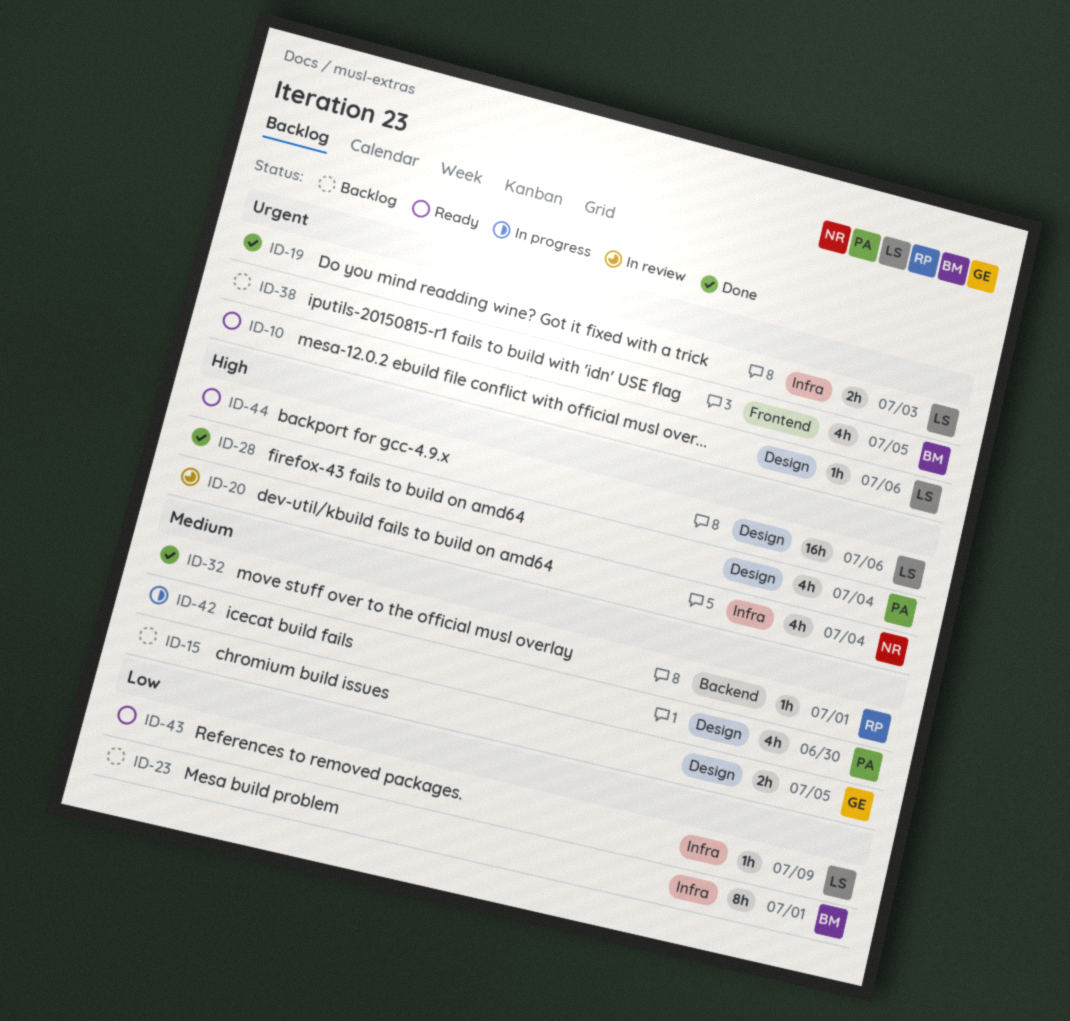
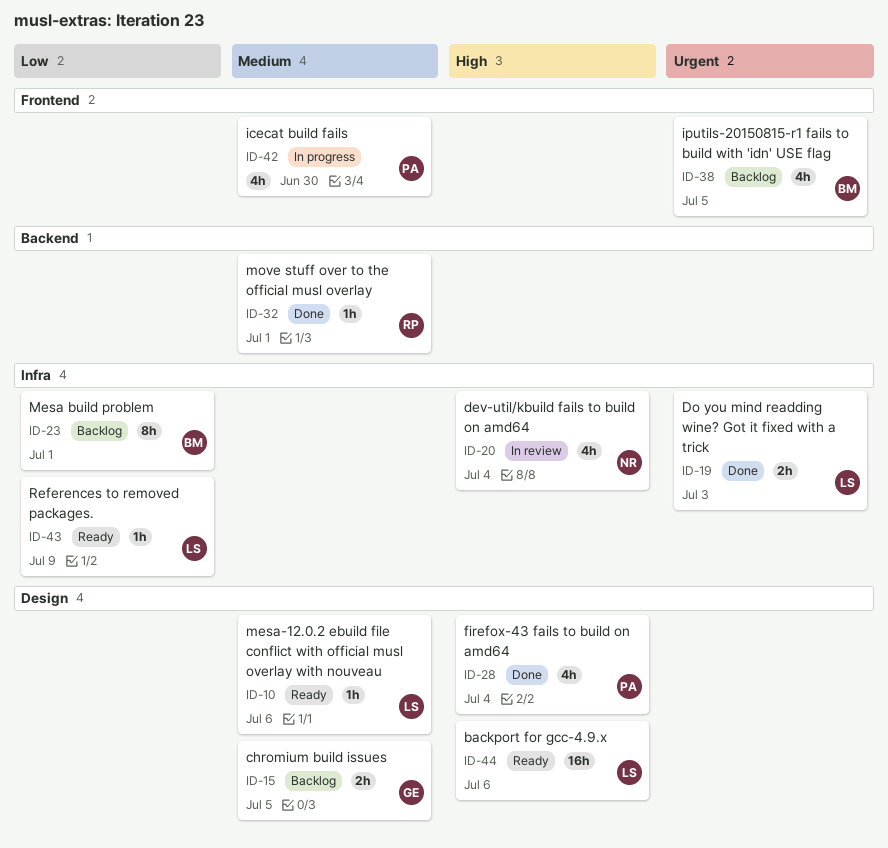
ID-10, priority: Urgent -> Medium
ID-42, label: Design -> Frontend

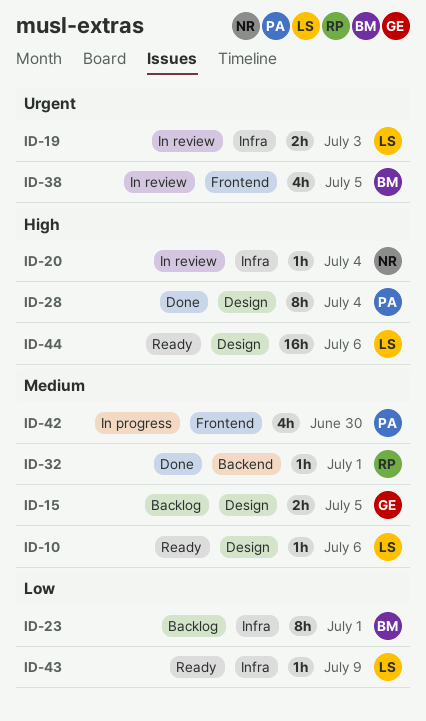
ID-19, status: Done -> In review
ID-20, estimate: 4h -> 1h
ID-28, estimate: 4h -> 8h
ID-38, status: Backlog -> In review

